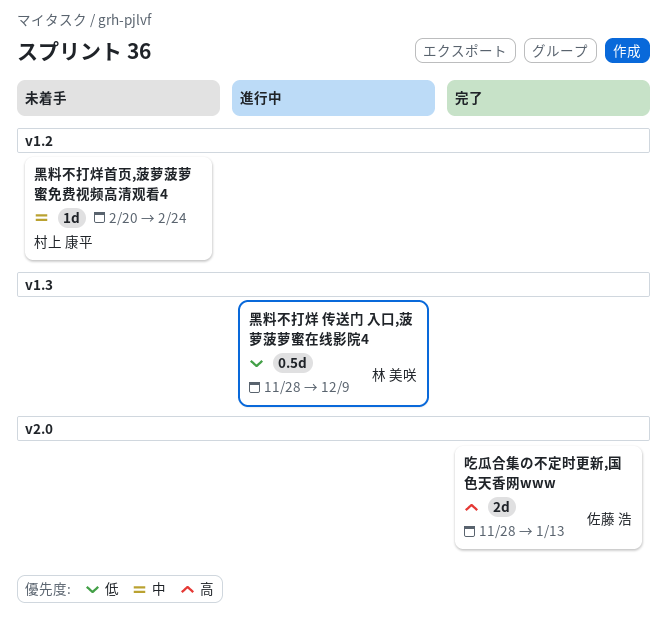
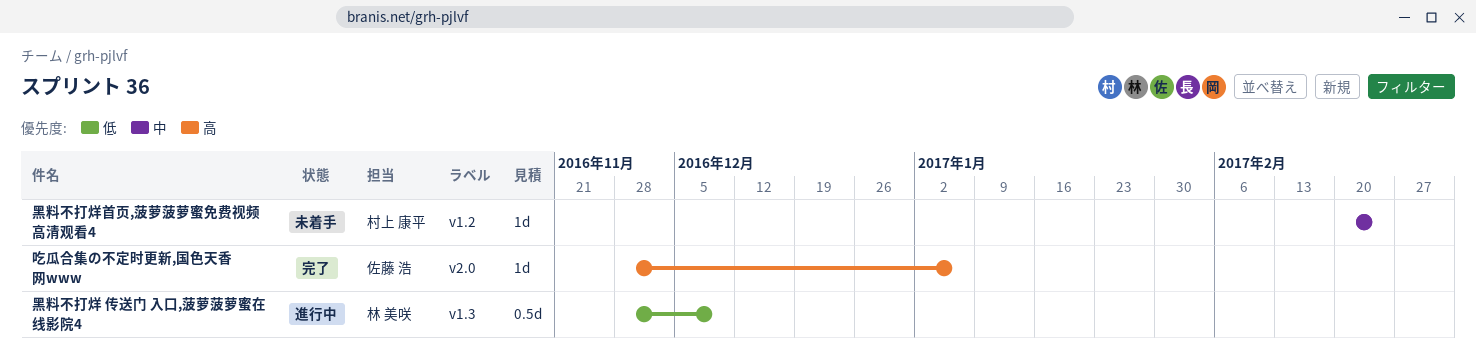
吃瓜合集の不定时更新,国色天香网www, estimate: 2d -> 1d
吃瓜合集の不定时更新,国色天香网www, due: Jan 13 -> Jan 6

